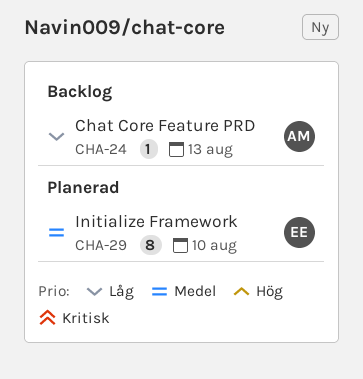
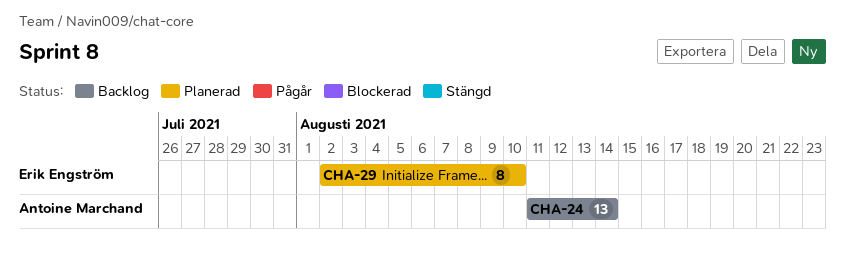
CHA-24, estimate: 1 -> 13
CHA-24, due: Aug 13 -> Aug 14

